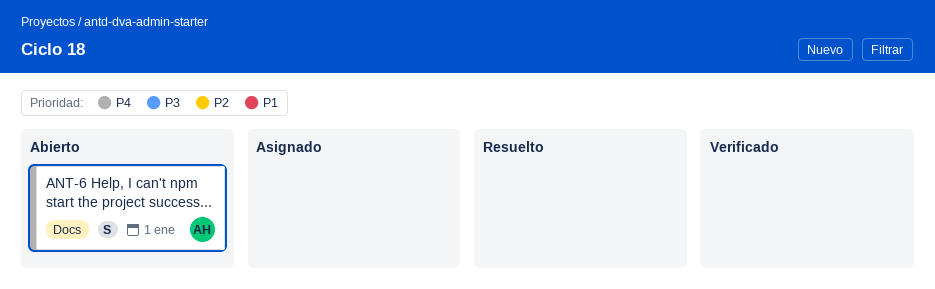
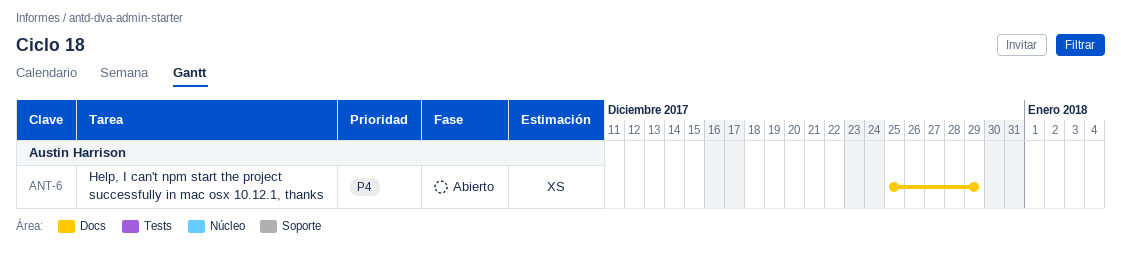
ANT-6, estimate: S -> XS
ANT-6, due: Jan 1 -> Dec 29

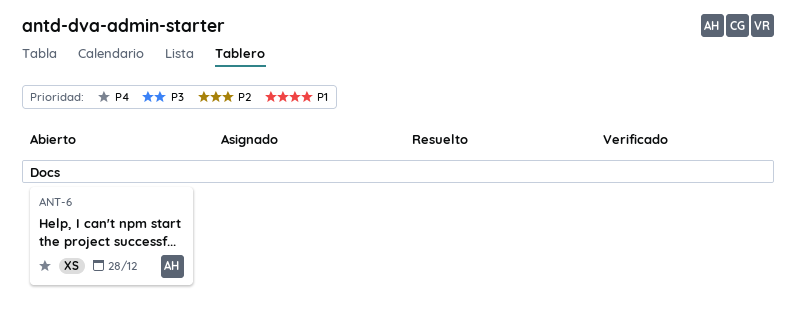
ANT-6, due: Dec 29 -> Dec 28

